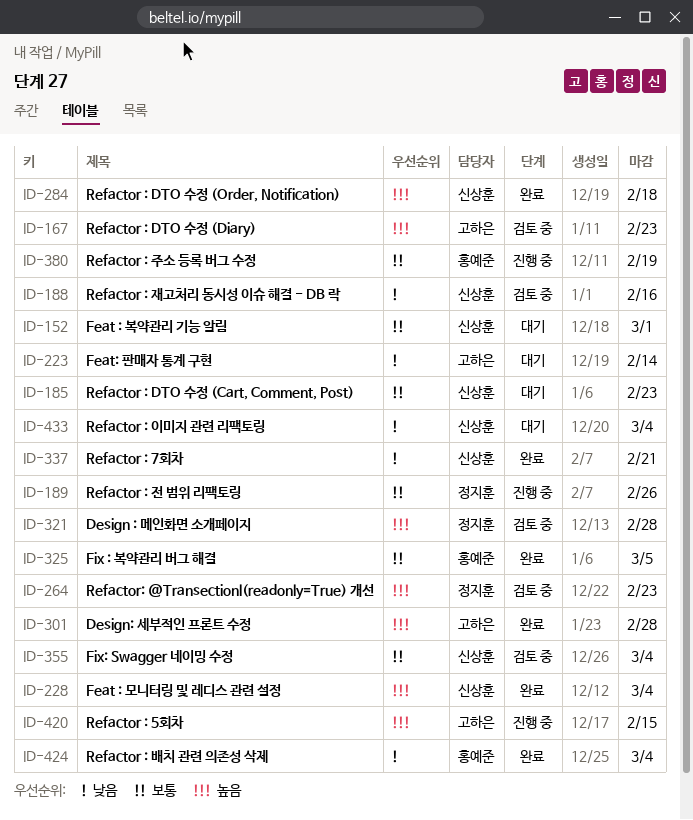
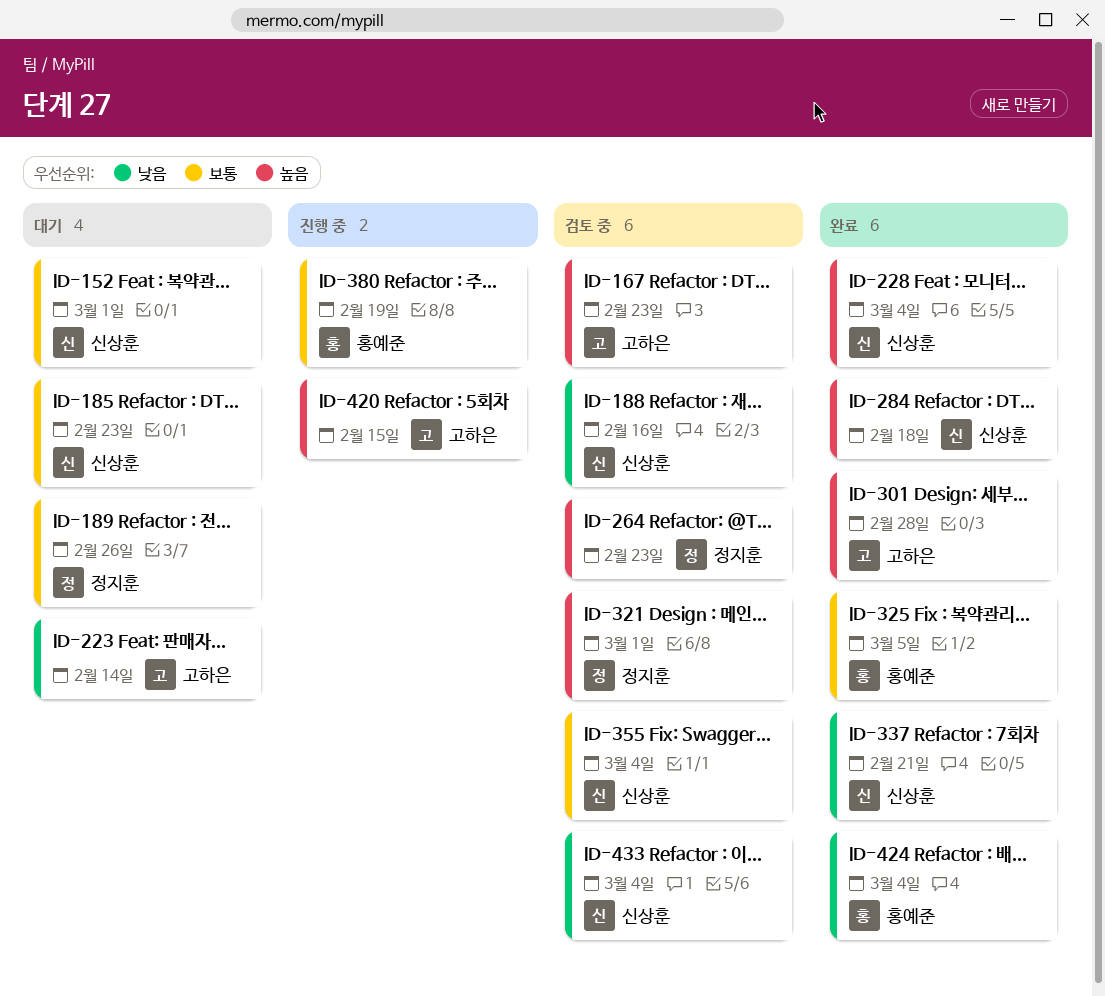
ID-189, status: 진행 중 -> 대기
ID-321, due: Feb 28 -> Mar 1
ID-433, status: 대기 -> 검토 중

